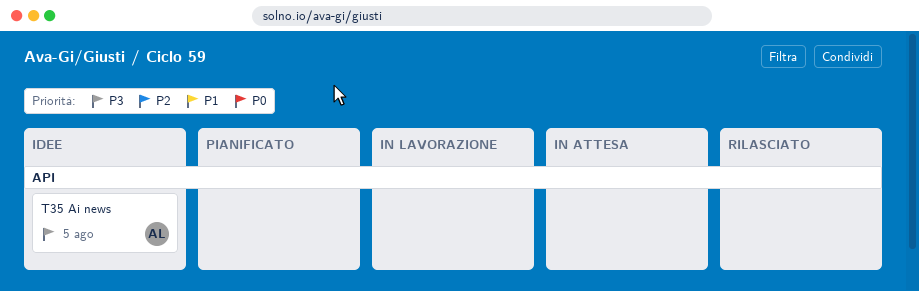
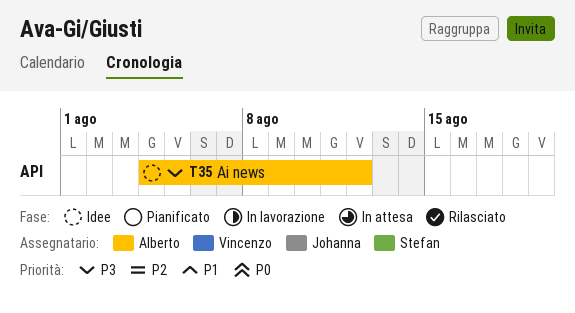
T35, due: Aug 5 -> Aug 12

